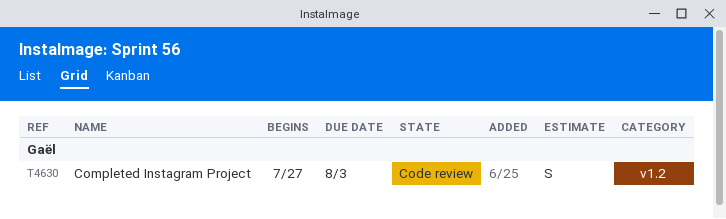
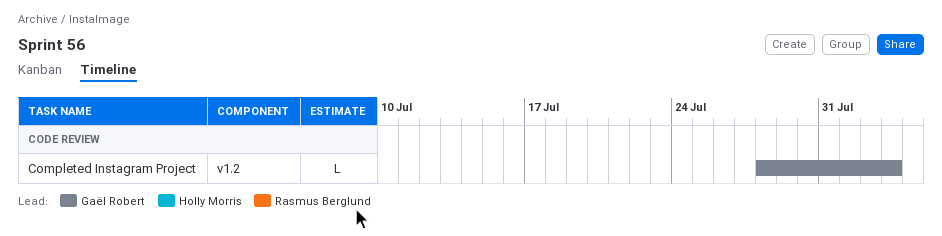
Completed Instagram Project, estimate: S -> L
Completed Instagram Project, start: Jul 27 -> Jul 28

